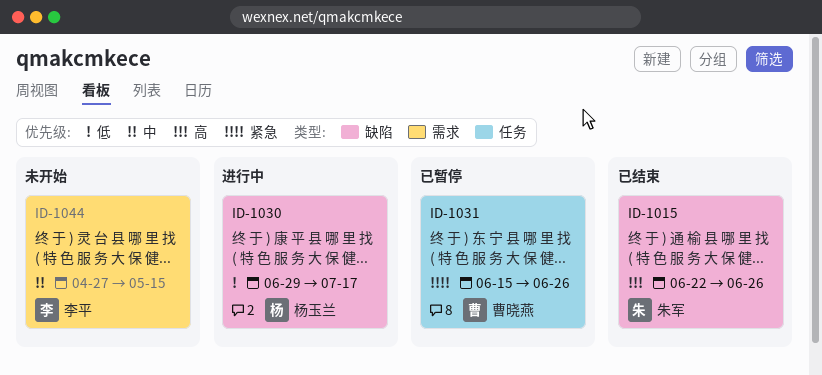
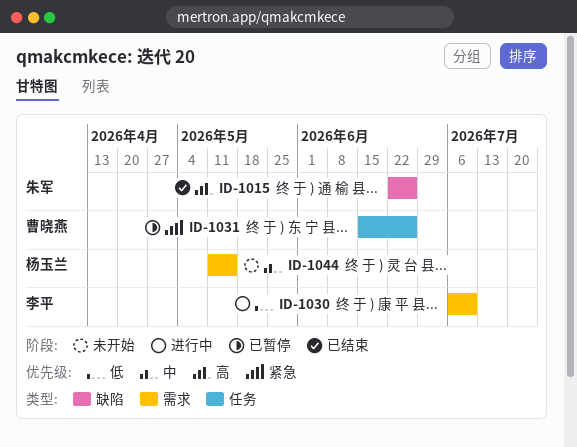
ID-1030, owner: 杨玉兰 -> 李平
ID-1030, label: 缺陷 -> 需求
ID-1030, start: Jun 29 -> Jul 6
ID-1030, due: Jul 17 -> Jul 10
ID-1044, owner: 李平 -> 杨玉兰
ID-1044, start: Apr 27 -> May 11

